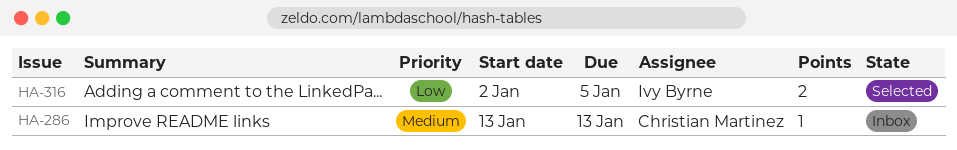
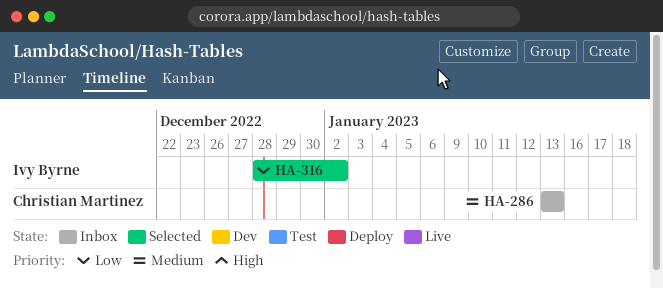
HA-316, start: Jan 2 -> Dec 28
HA-316, due: Jan 5 -> Jan 2

